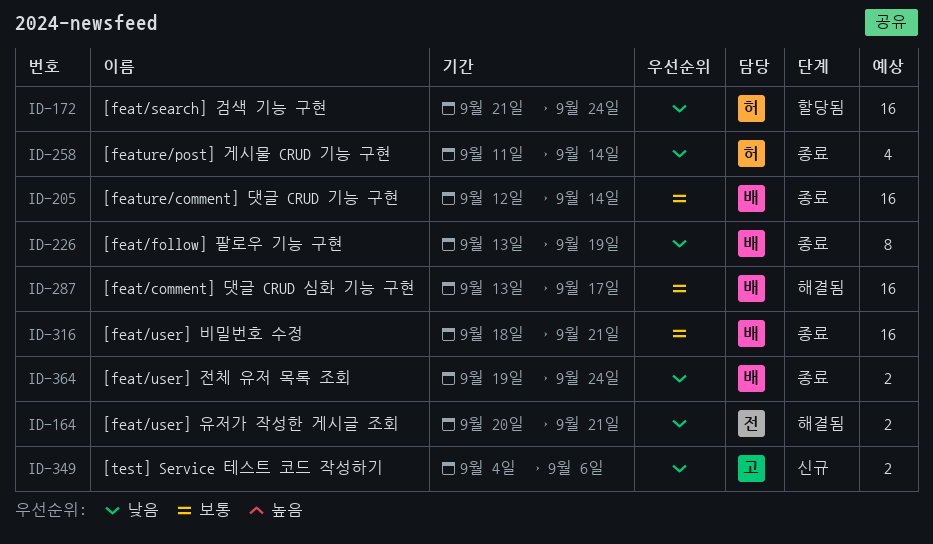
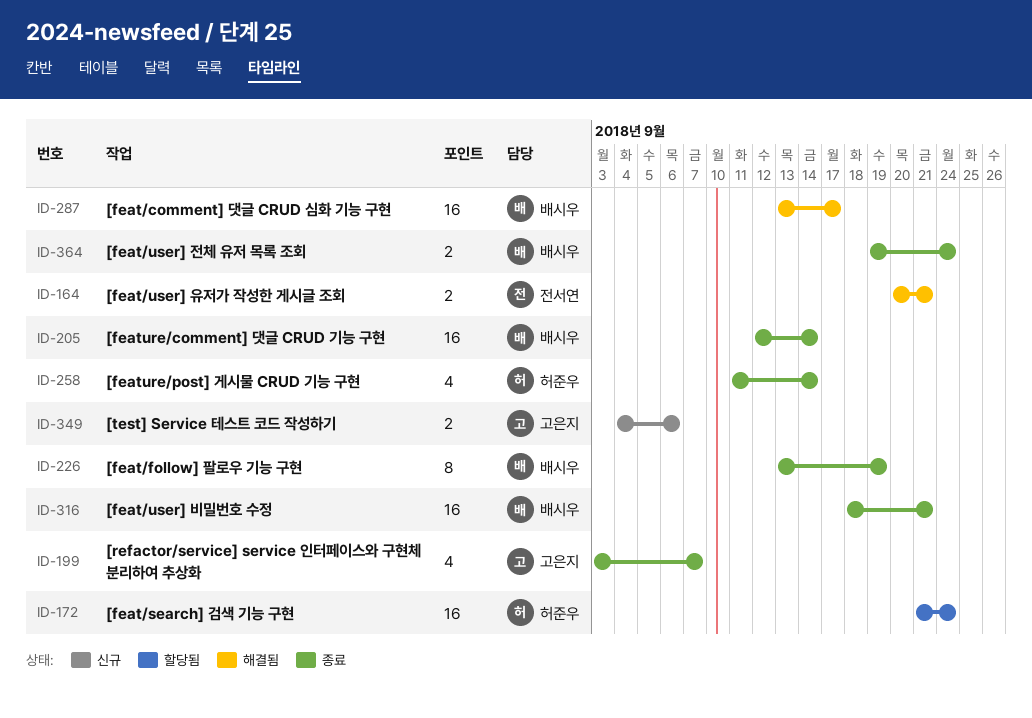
ID-199: none -> present

